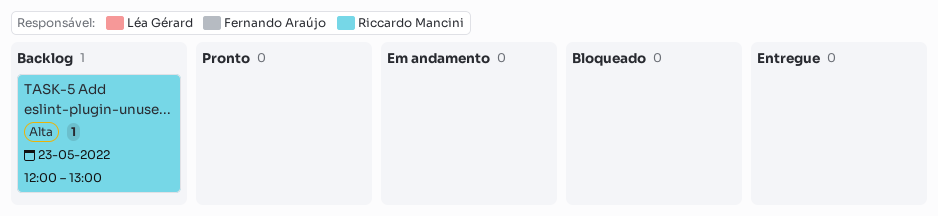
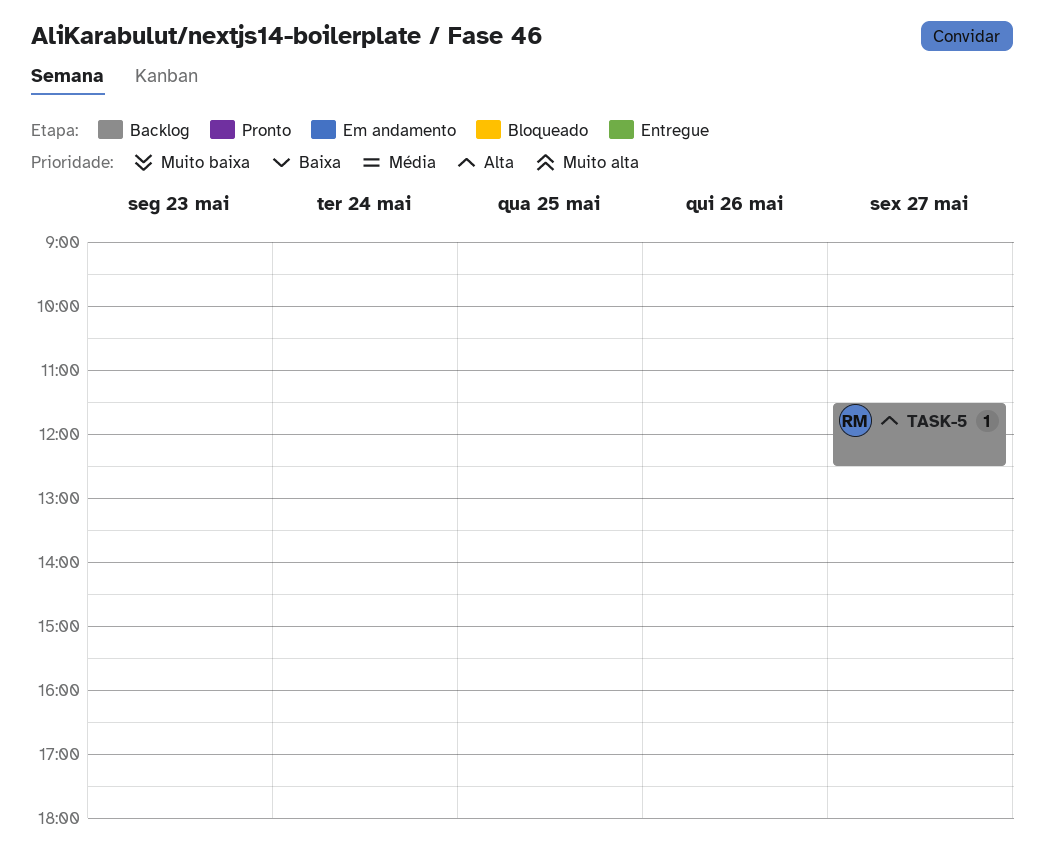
TASK-5, day: May 23 -> May 27
TASK-5, begins: 12:00 -> 11:30
TASK-5, ends: 13:00 -> 12:30

